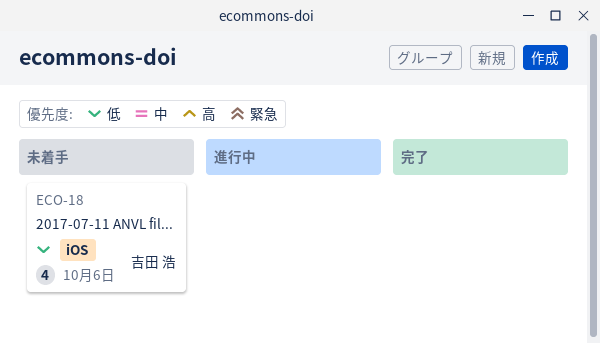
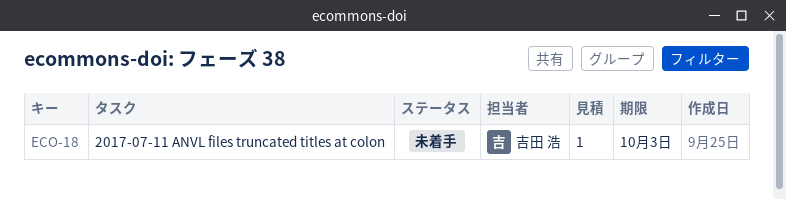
ECO-18, estimate: 4 -> 1
ECO-18, due: Oct 6 -> Oct 3

